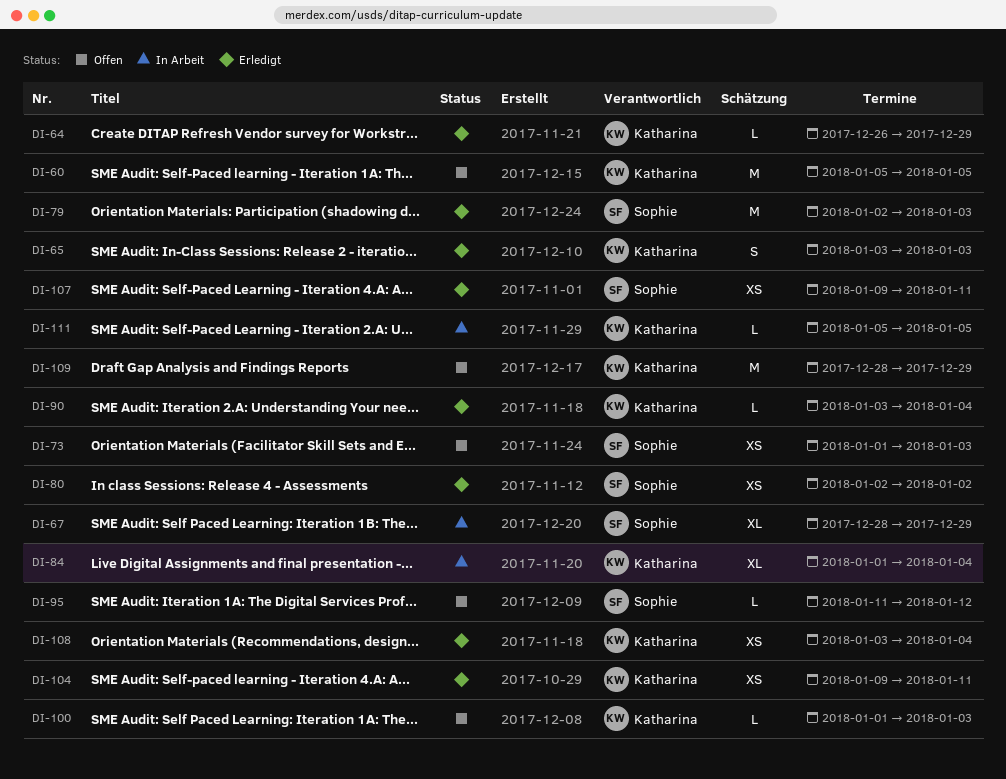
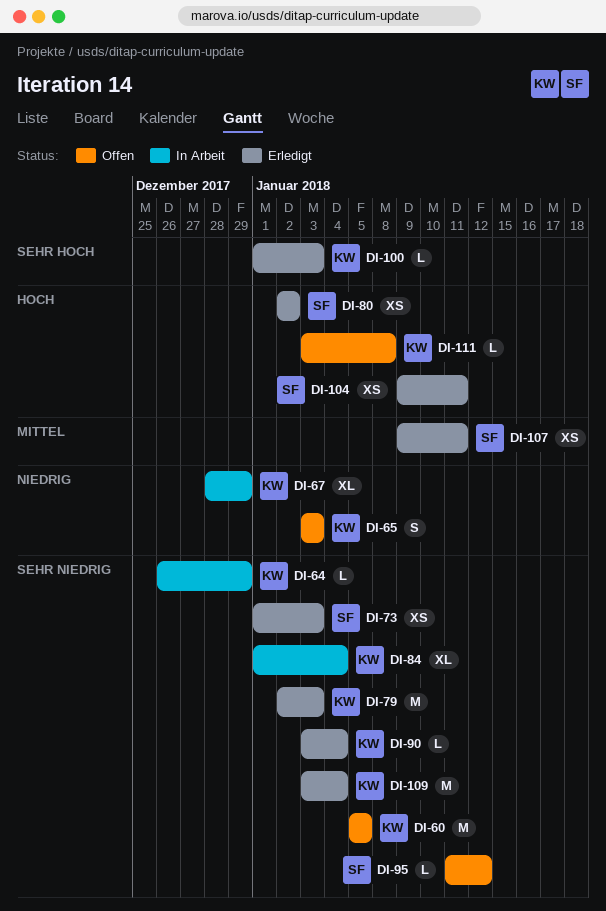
DI-64, status: Erledigt -> In Arbeit
DI-65, status: Erledigt -> Offen
DI-67, owner: Sophie -> Katharina
DI-73, status: Offen -> Erledigt
DI-79, owner: Sophie -> Katharina
DI-100, status: Offen -> Erledigt
DI-104, owner: Katharina -> Sophie
DI-108: present -> none
DI-109, status: Offen -> Erledigt
DI-109, start: Dec 28 -> Jan 3
DI-109, due: Dec 29 -> Jan 4
DI-111, status: In Arbeit -> Offen
DI-111, start: Jan 5 -> Jan 3
DI-111, due: Jan 5 -> Jan 8

